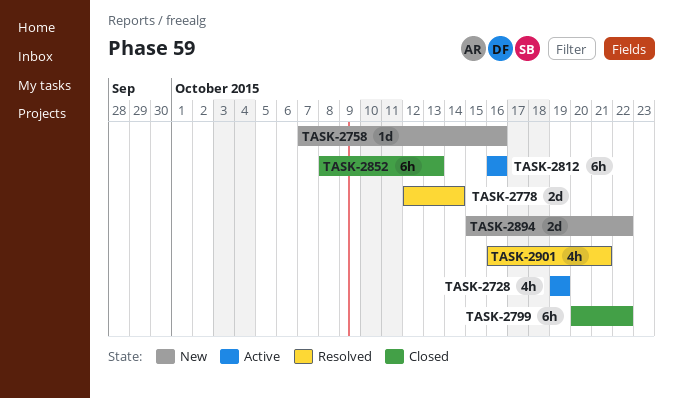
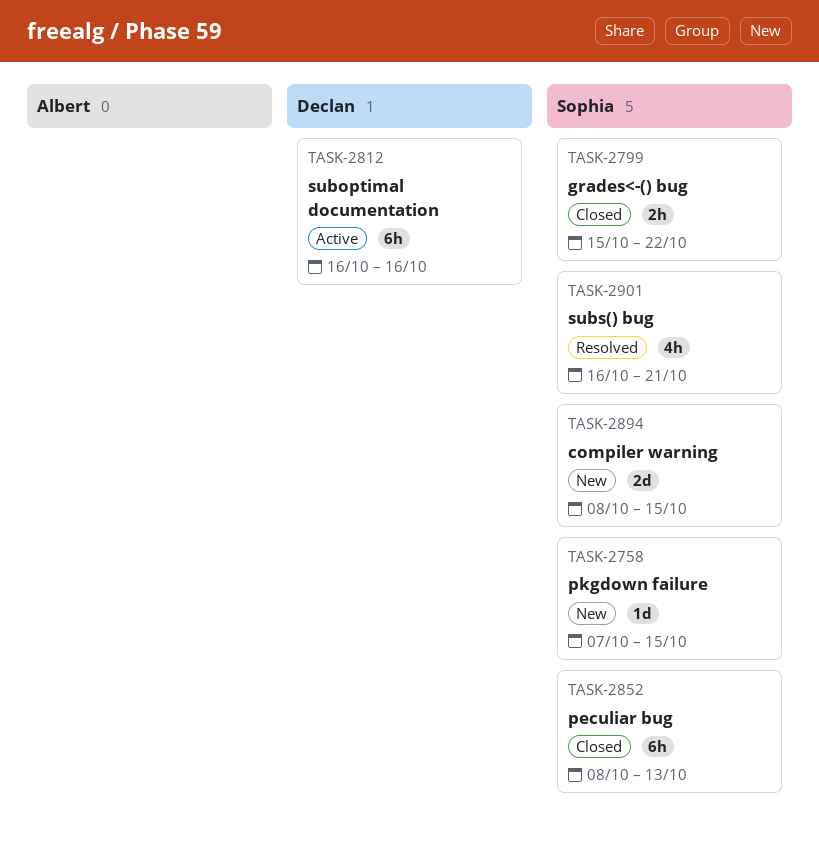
TASK-2728: present -> none
TASK-2758, due: Oct 16 -> Oct 15
TASK-2778: present -> none
TASK-2799, estimate: 6h -> 2h
TASK-2799, start: Oct 20 -> Oct 15
TASK-2894, start: Oct 15 -> Oct 8
TASK-2894, due: Oct 22 -> Oct 15

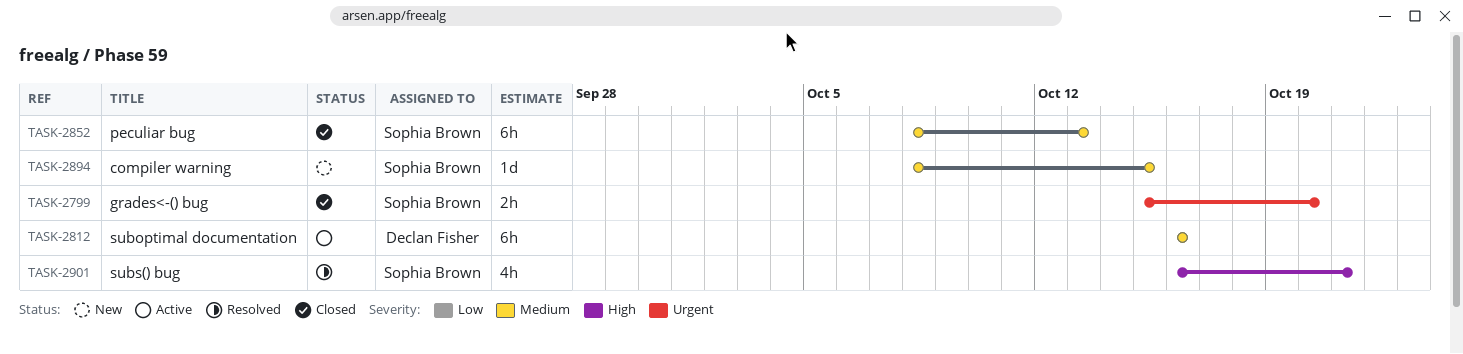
TASK-2758: present -> none
TASK-2799, due: Oct 22 -> Oct 20
TASK-2894, estimate: 2d -> 1d

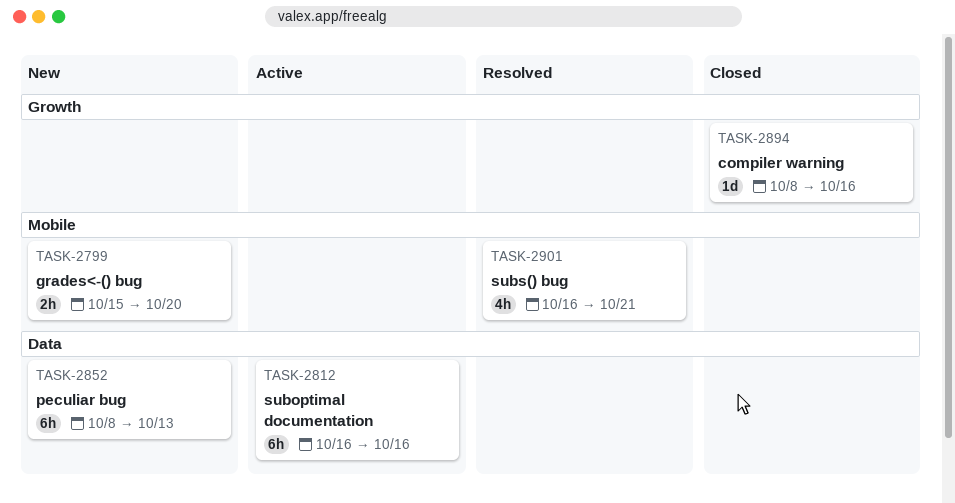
TASK-2799, status: Closed -> New
TASK-2852, status: Closed -> New
TASK-2894, status: New -> Closed
TASK-2894, due: Oct 15 -> Oct 16

